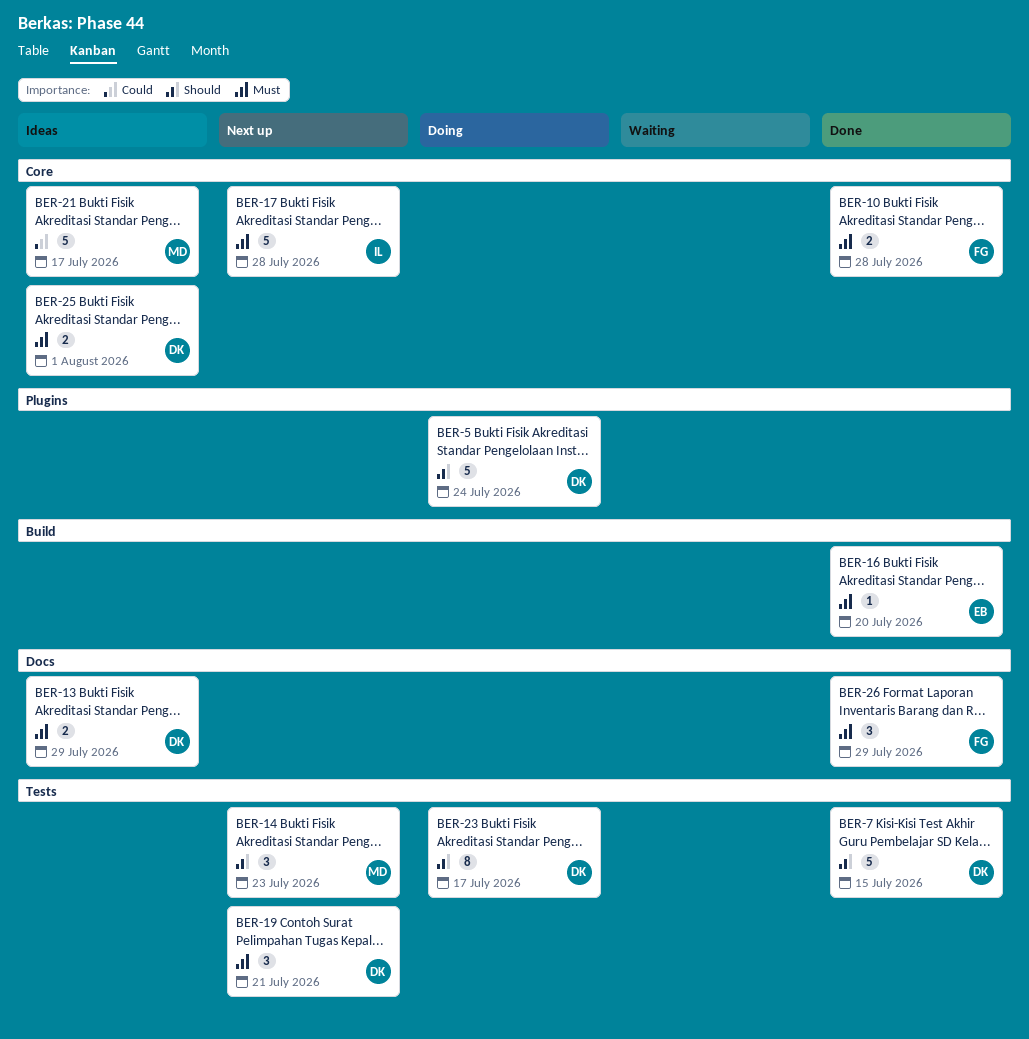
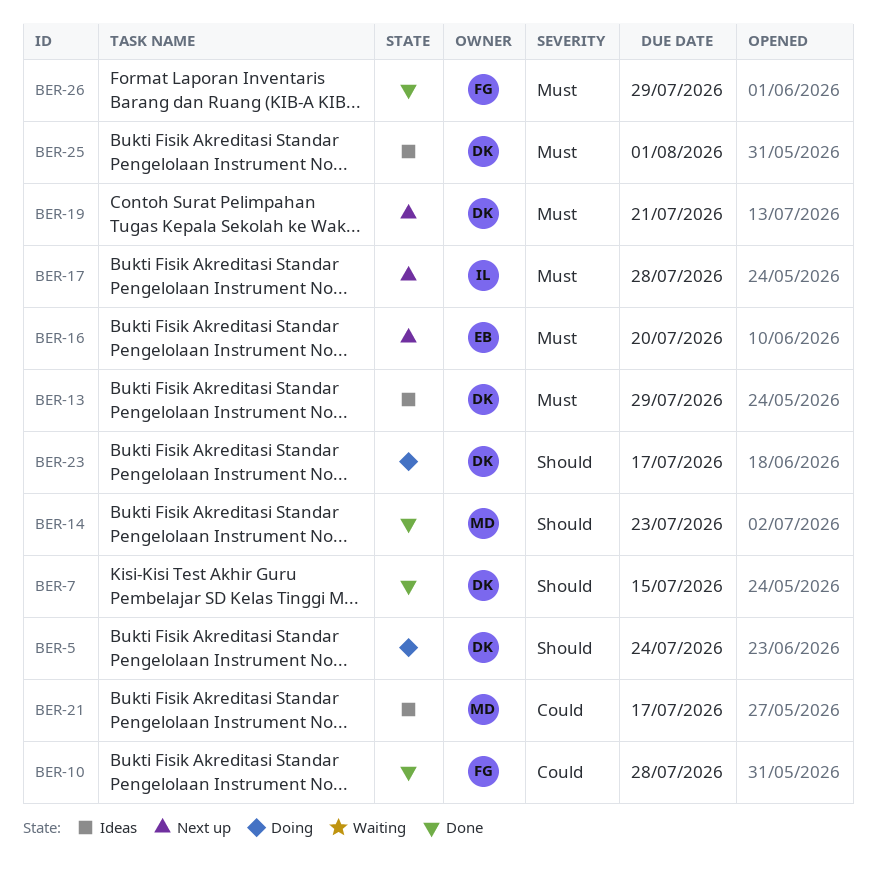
BER-10, priority: Must -> Could
BER-14, status: Next up -> Done
BER-16, status: Done -> Next up

